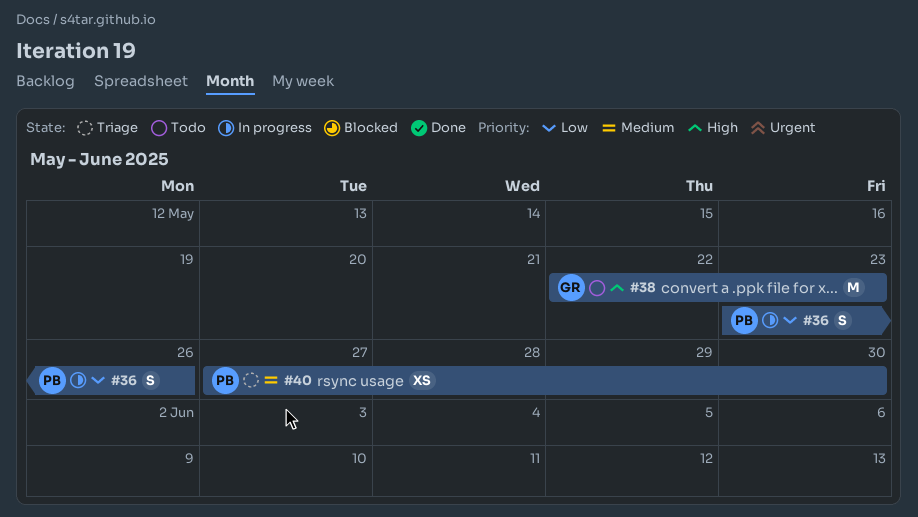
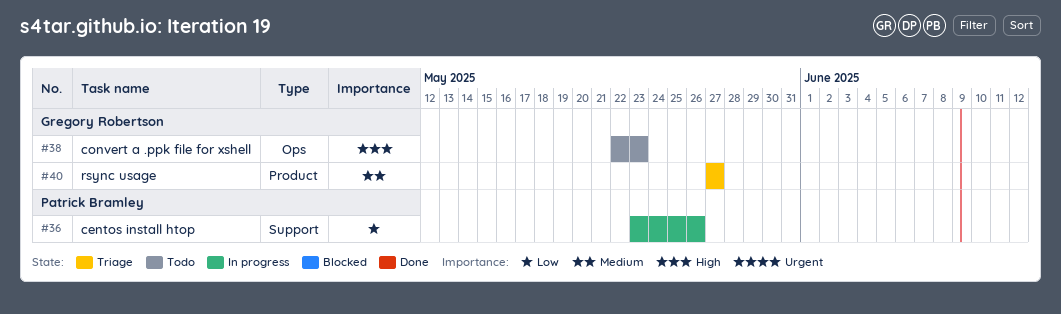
#40, owner: Patrick Bramley -> Gregory Robertson
#40, due: May 30 -> May 27

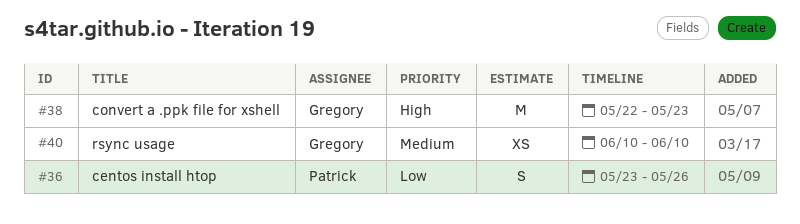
#40, start: May 27 -> Jun 10
#40, due: May 27 -> Jun 10

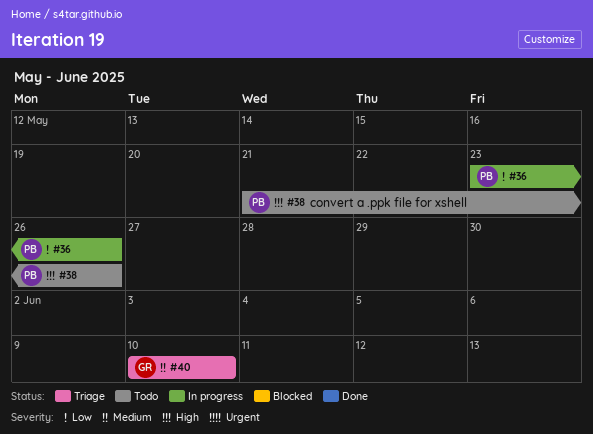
#38, owner: Gregory -> Patrick
#38, start: May 22 -> May 21
#38, due: May 23 -> May 26

